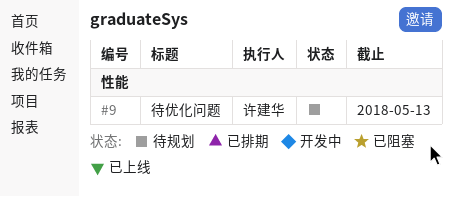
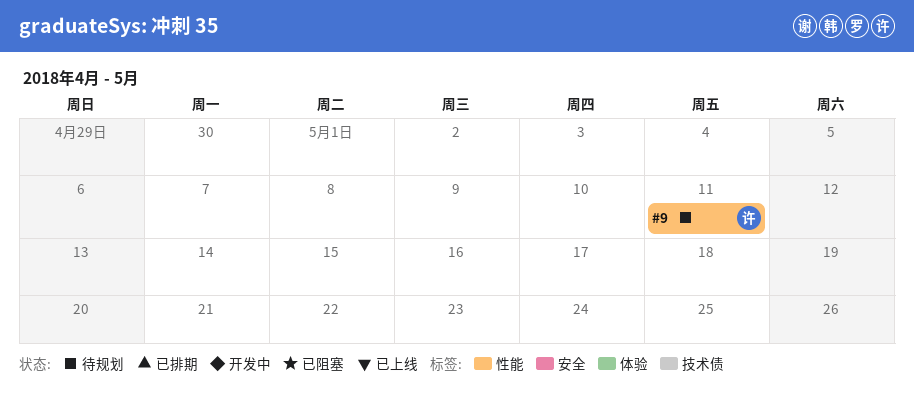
#9, due: May 13 -> May 11

